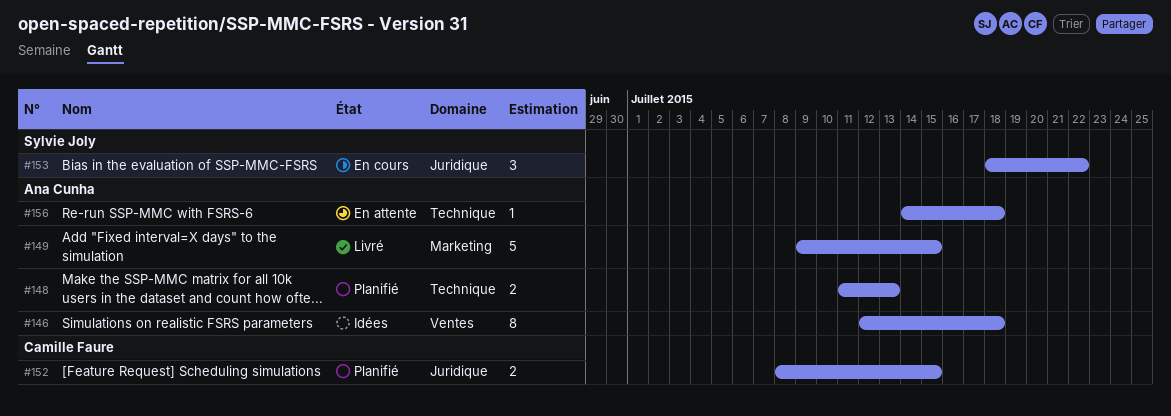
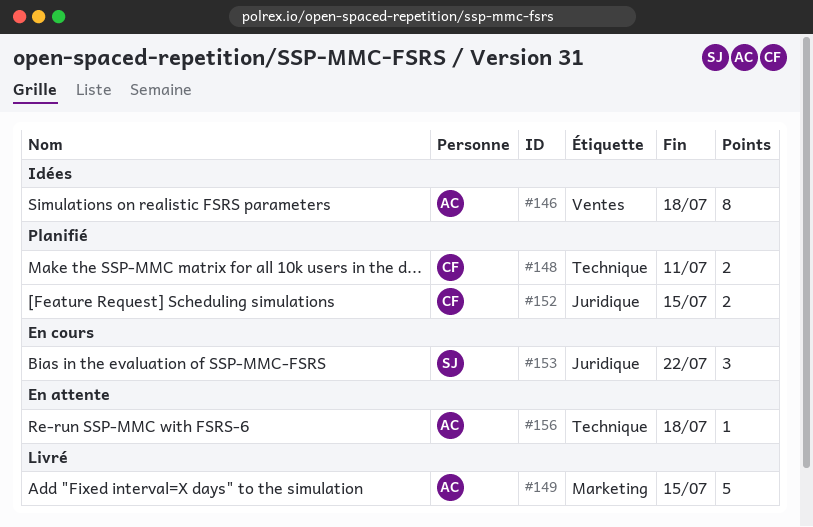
#148, owner: Ana Cunha -> Camille Faure
#148, due: Jul 13 -> Jul 11

